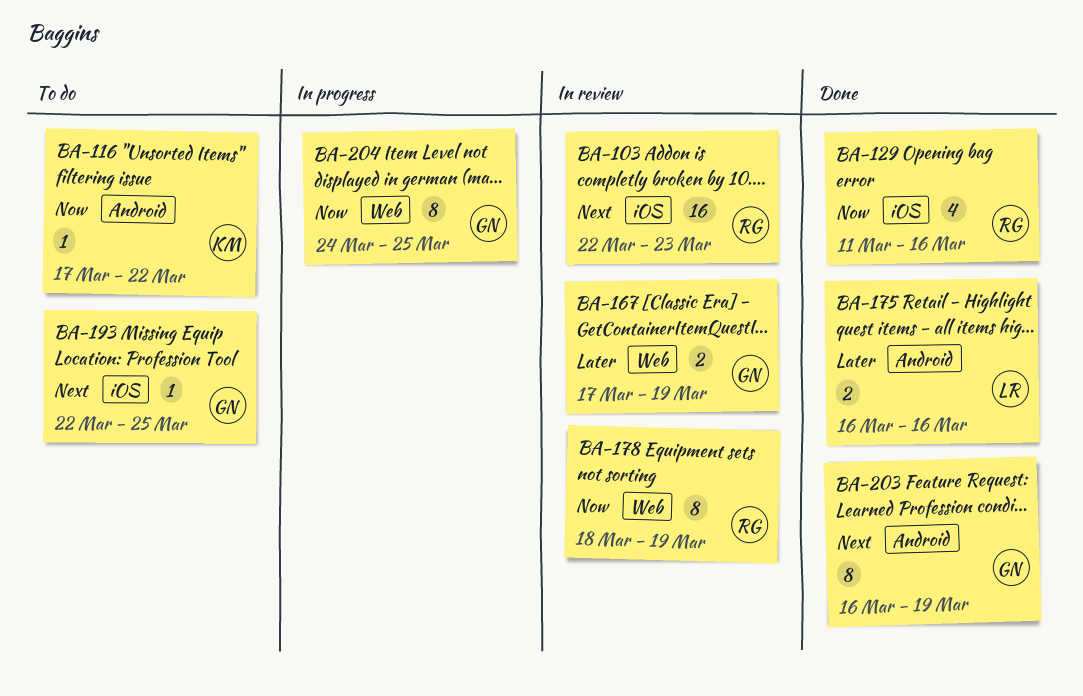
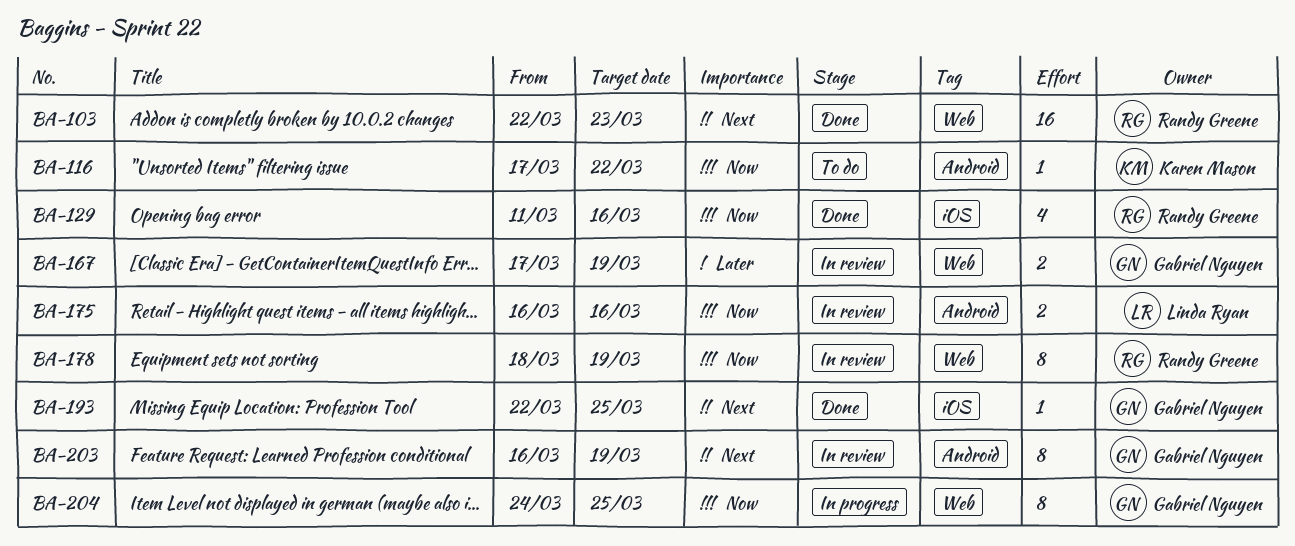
BA-103, status: In review -> Done
BA-103, label: iOS -> Web
BA-175, status: Done -> In review
BA-175, priority: Later -> Now
BA-193, status: To do -> Done
BA-203, status: Done -> In review

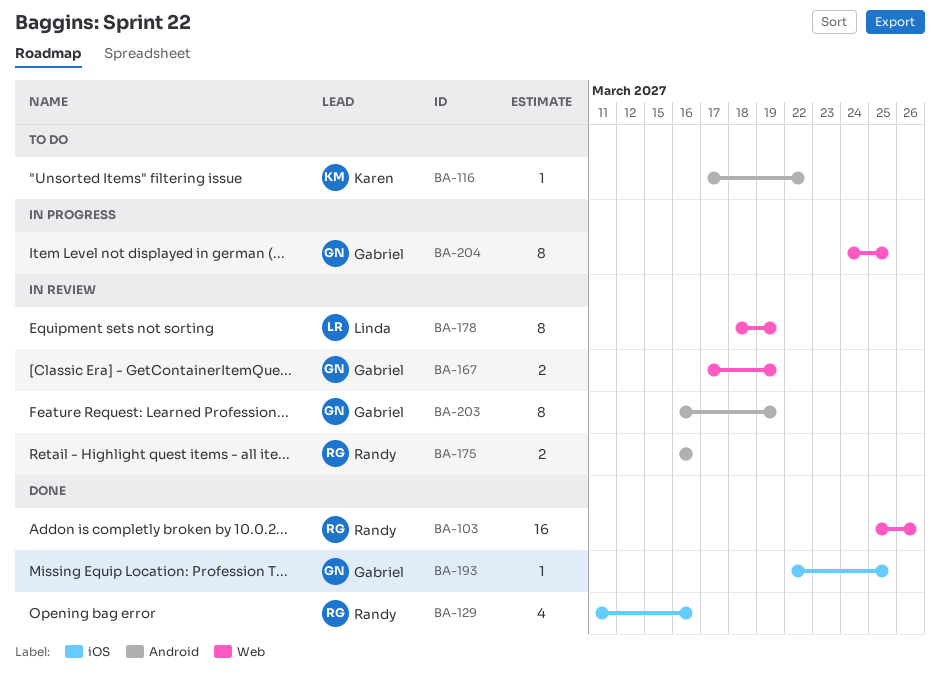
BA-103, start: Mar 22 -> Mar 25
BA-103, due: Mar 23 -> Mar 26
BA-175, owner: Linda Ryan -> Randy Greene
BA-178, owner: Randy Greene -> Linda Ryan

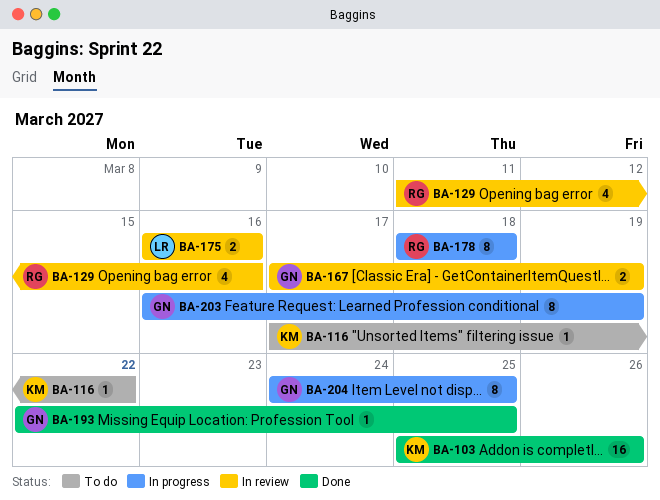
BA-103, owner: Randy -> Karen
BA-129, status: Done -> In review
BA-175, owner: Randy -> Linda
BA-178, status: In review -> In progress
BA-178, owner: Linda -> Randy
BA-178, due: Mar 19 -> Mar 18
BA-203, status: In review -> In progress

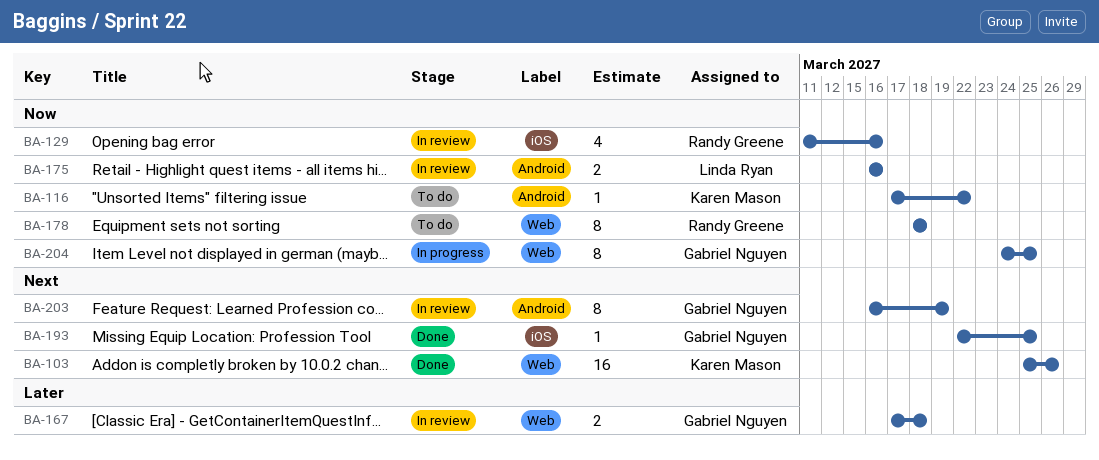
BA-167, due: Mar 19 -> Mar 18
BA-178, status: In progress -> To do
BA-203, status: In progress -> In review

